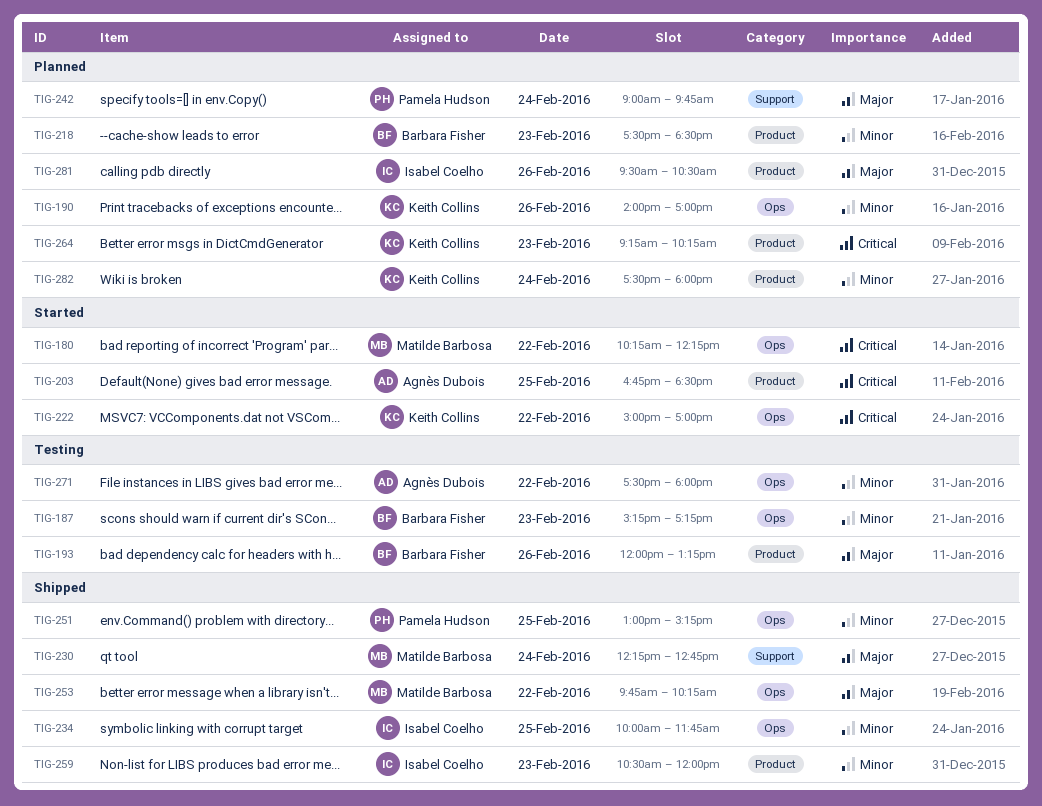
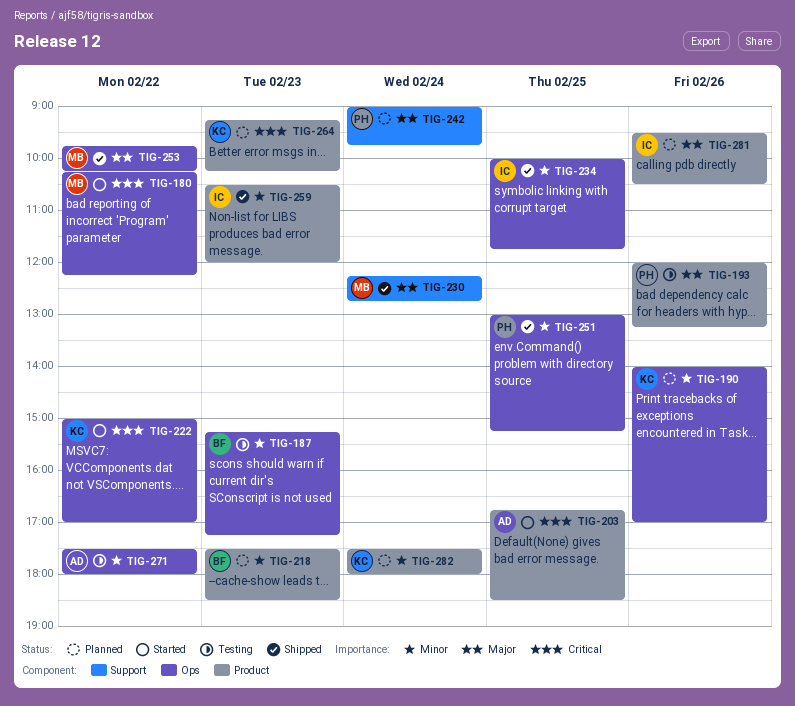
TIG-193, owner: Barbara Fisher -> Pamela Hudson

